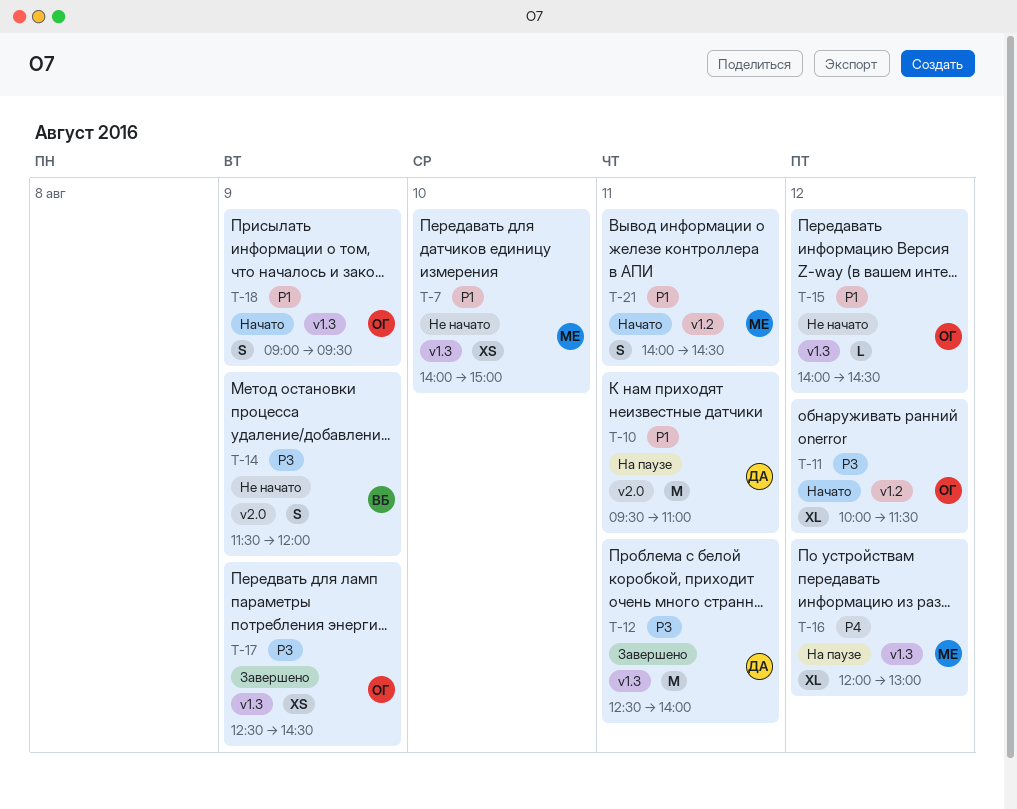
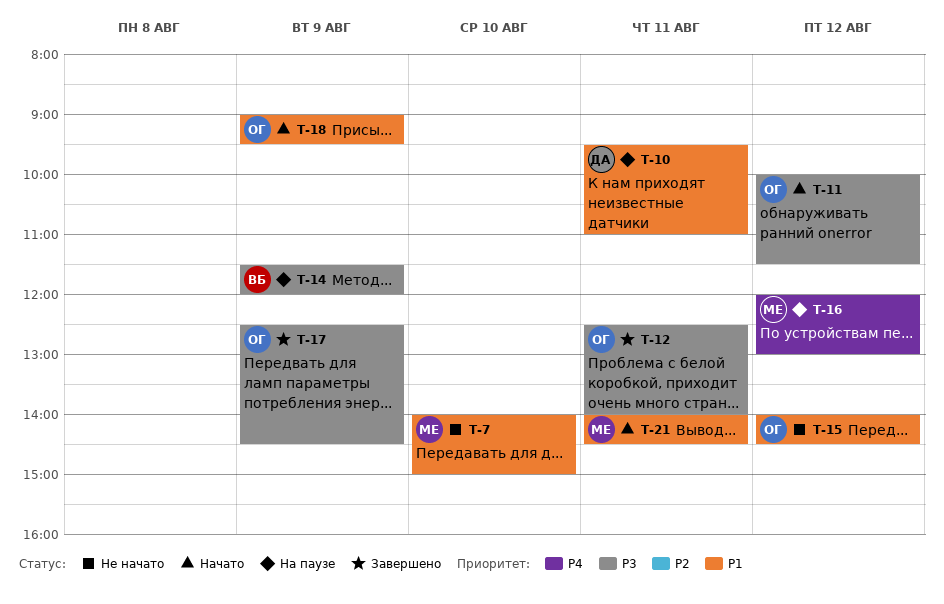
T-12, owner: ДА -> ОГ
T-14, status: Не начато -> На паузе

